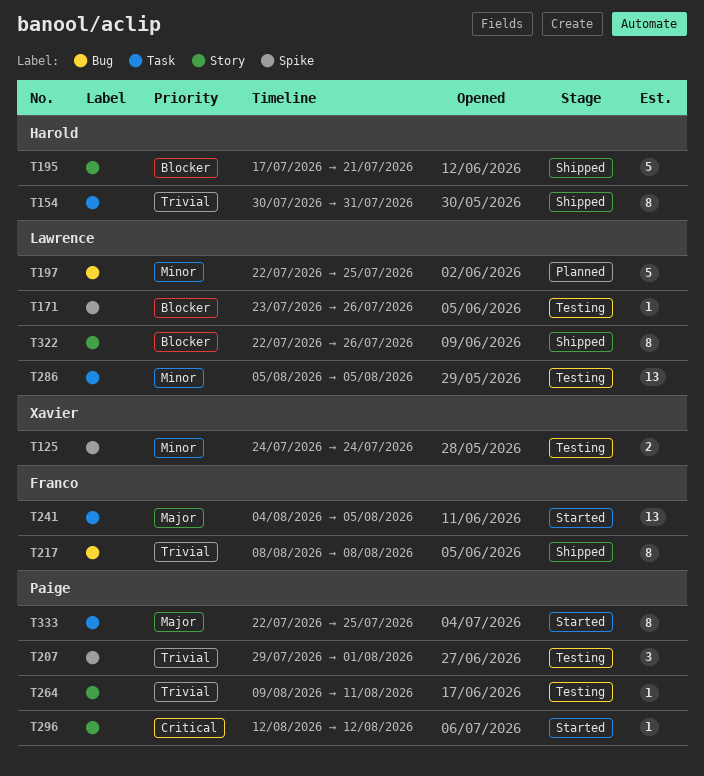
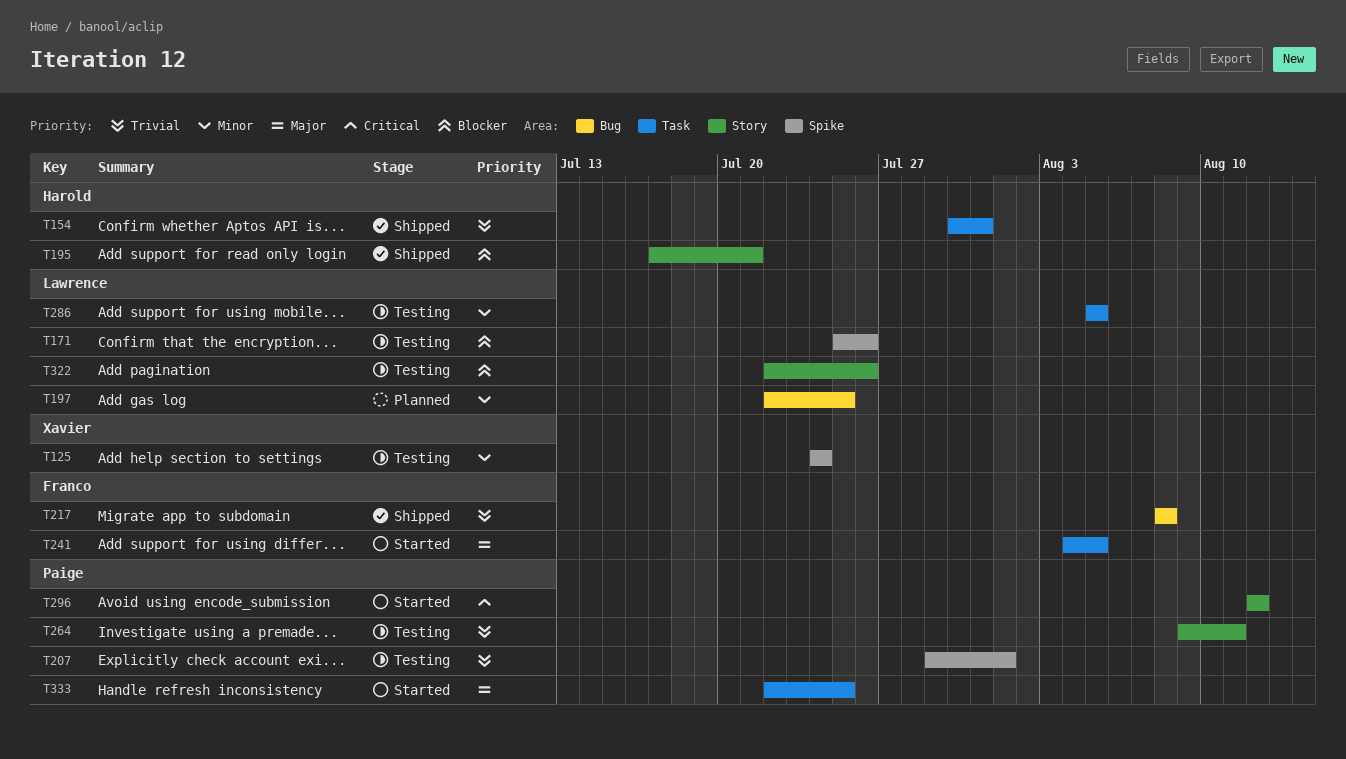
T171, start: Jul 23 -> Jul 25
T322, status: Shipped -> Testing

